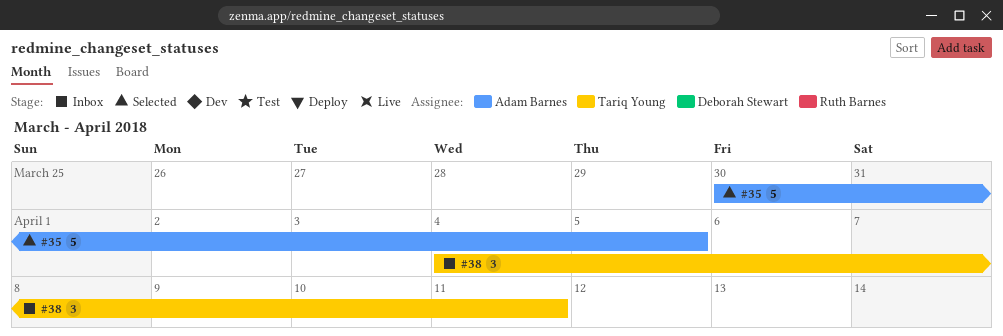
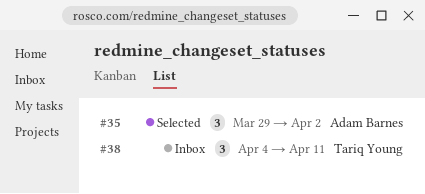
#35, estimate: 5 -> 3
#35, start: Mar 30 -> Mar 29
#35, due: Apr 5 -> Apr 2

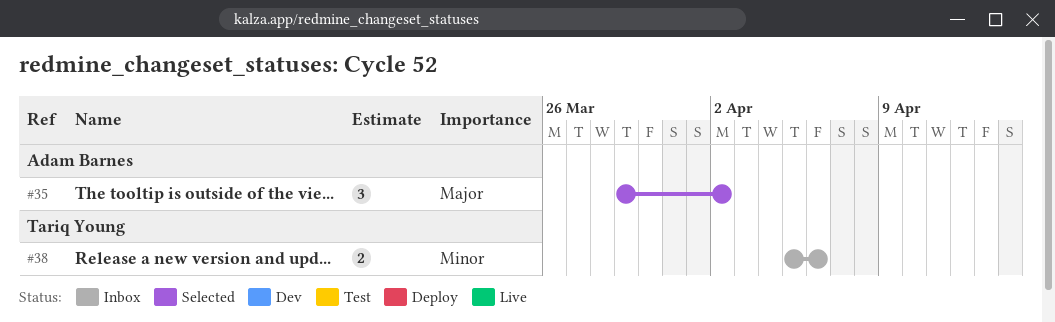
#38, estimate: 3 -> 2
#38, start: Apr 4 -> Apr 5
#38, due: Apr 11 -> Apr 6

